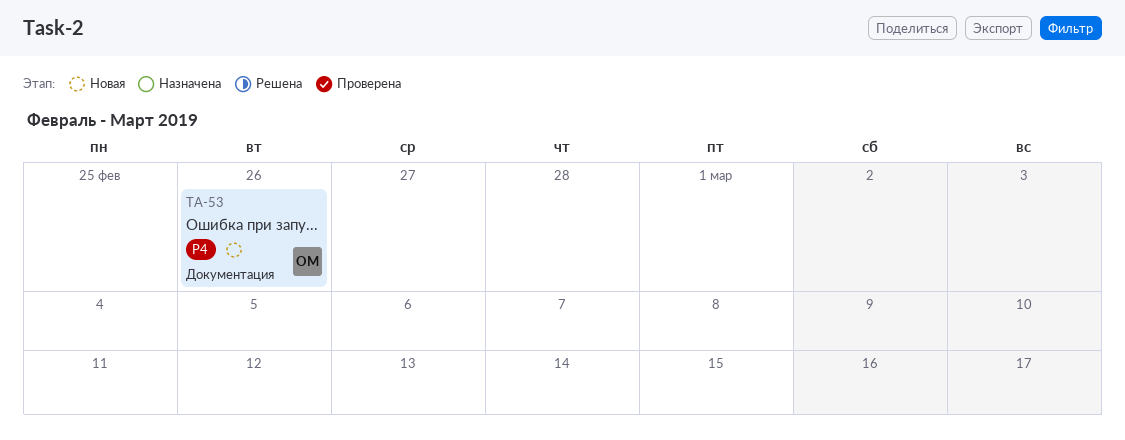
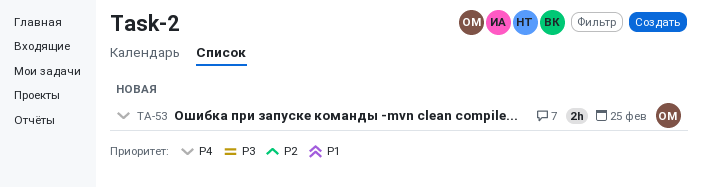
TA-53, due: Feb 26 -> Feb 25

